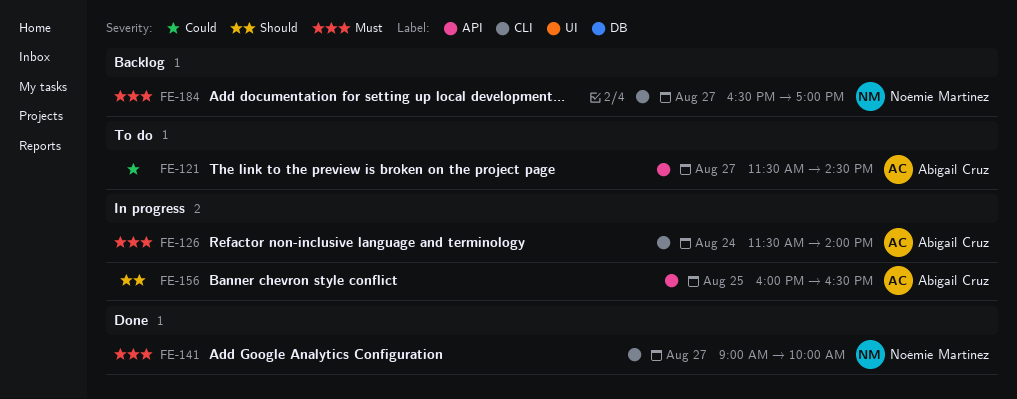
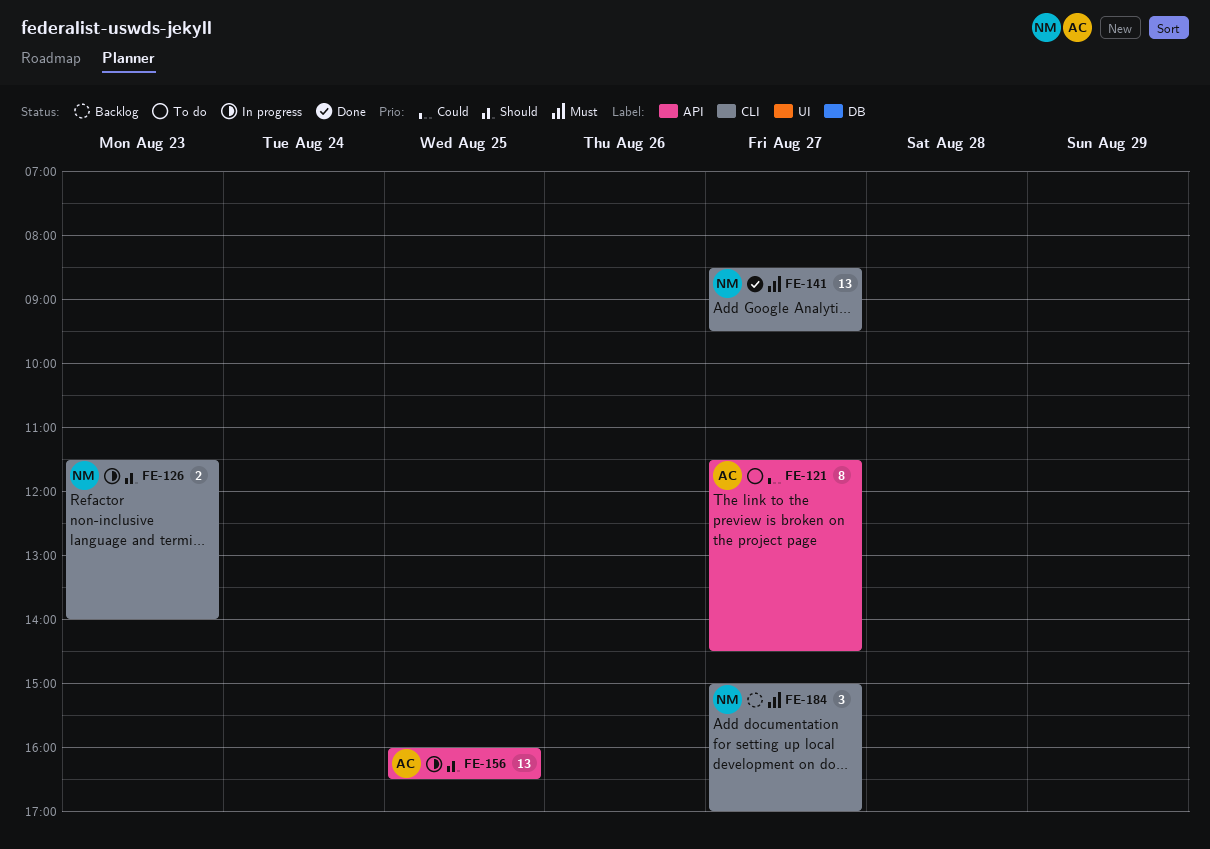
FE-126, owner: Abigail Cruz -> Noémie Martinez
FE-126, priority: Must -> Should
FE-126, day: Aug 24 -> Aug 23
FE-141, begins: 09:00 -> 08:30
FE-141, ends: 10:00 -> 09:30
FE-184, begins: 16:30 -> 15:00

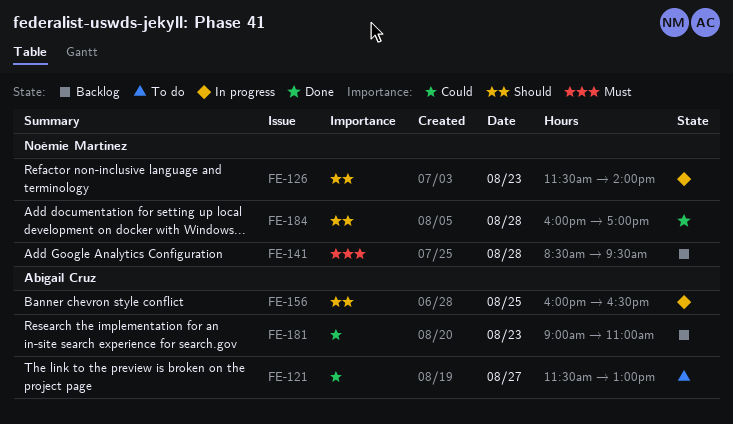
FE-121, ends: 14:30 -> 13:00
FE-141, status: Done -> Backlog
FE-141, day: Aug 27 -> Aug 28
FE-181: none -> present
FE-184, status: Backlog -> Done
FE-184, priority: Must -> Should
FE-184, day: Aug 27 -> Aug 28
FE-184, begins: 15:00 -> 16:00

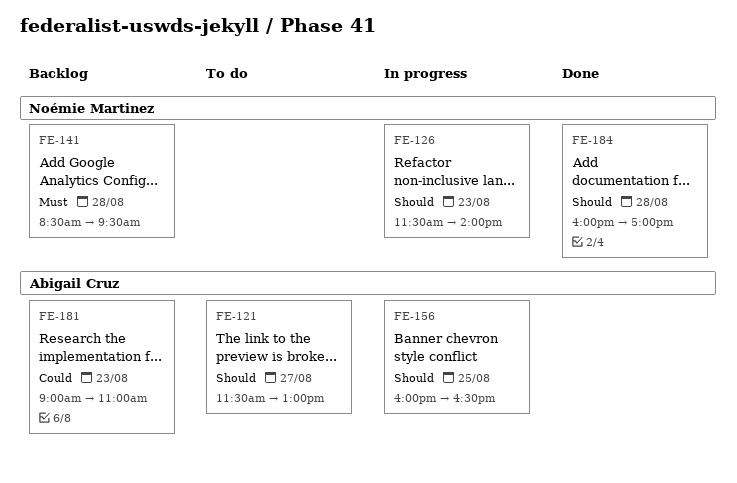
FE-121, priority: Could -> Should

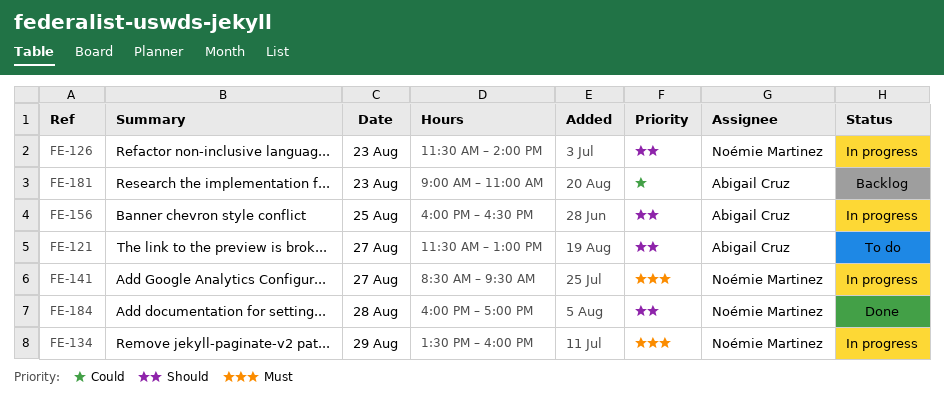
FE-134: none -> present
FE-141, status: Backlog -> In progress
FE-141, day: Aug 28 -> Aug 27

